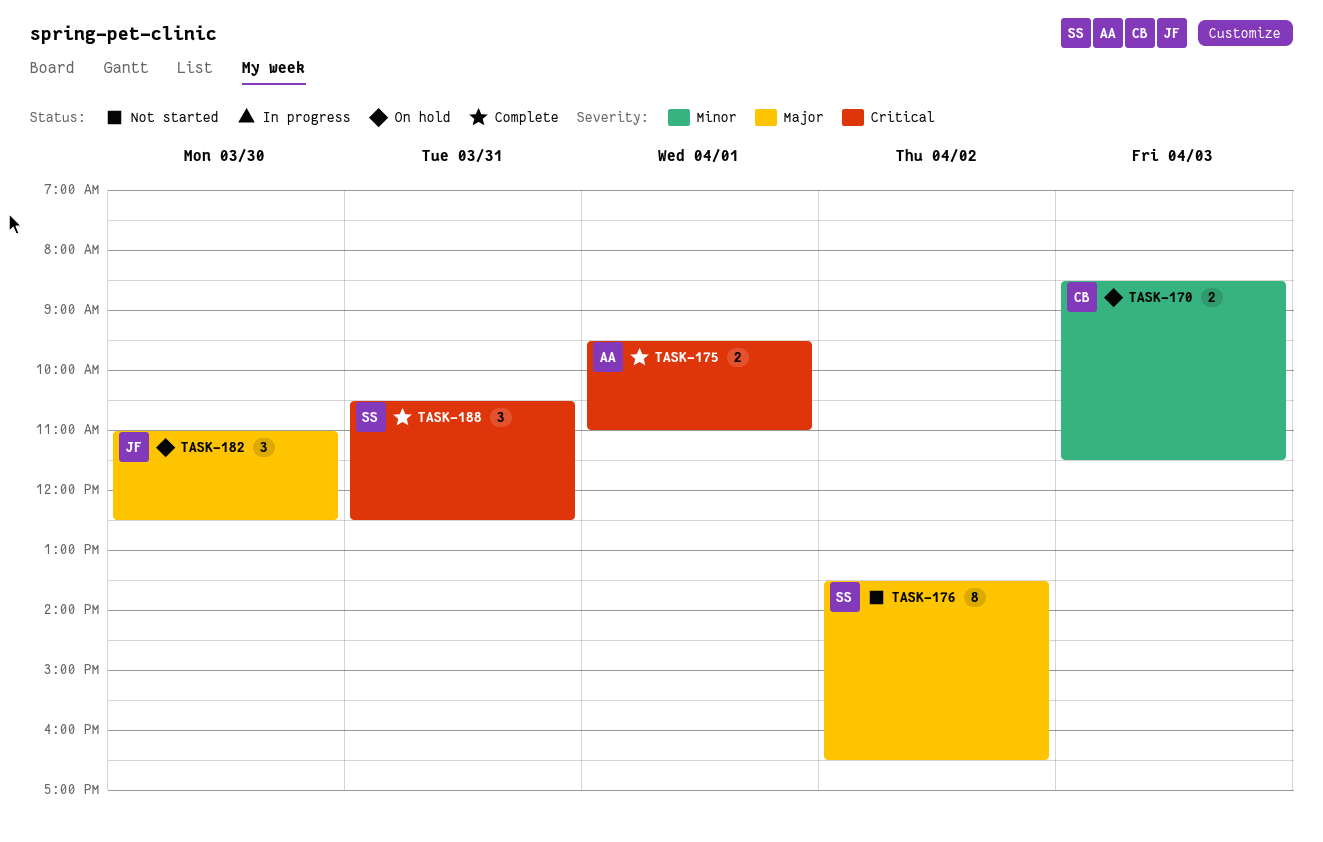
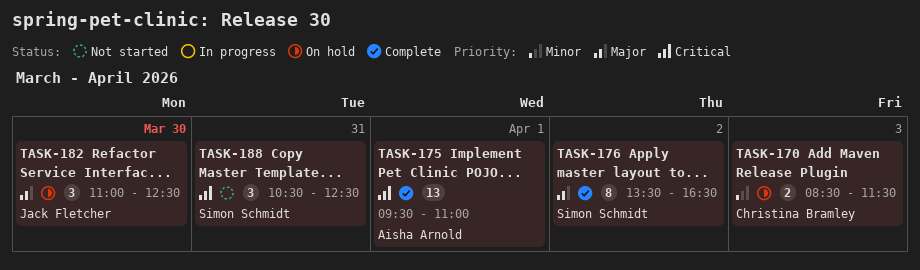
TASK-175, estimate: 2 -> 13
TASK-176, status: Not started -> Complete
TASK-188, status: Complete -> Not started

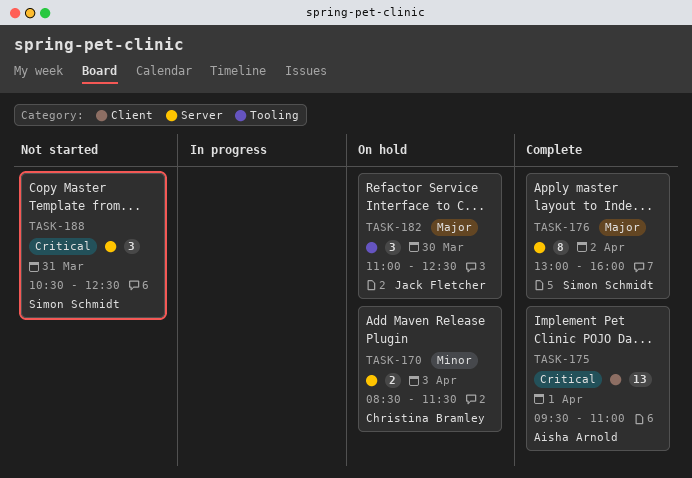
TASK-176, begins: 13:30 -> 13:00
TASK-176, ends: 16:30 -> 16:00

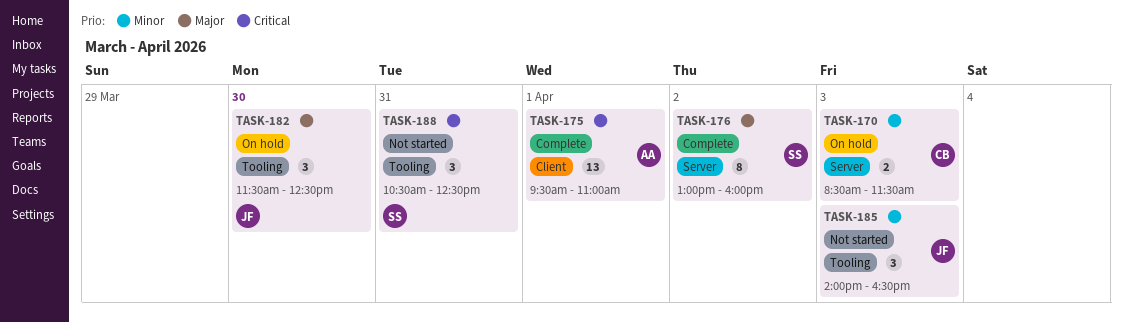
TASK-182, begins: 11:00 -> 11:30
TASK-185: none -> present
TASK-188, label: Server -> Tooling

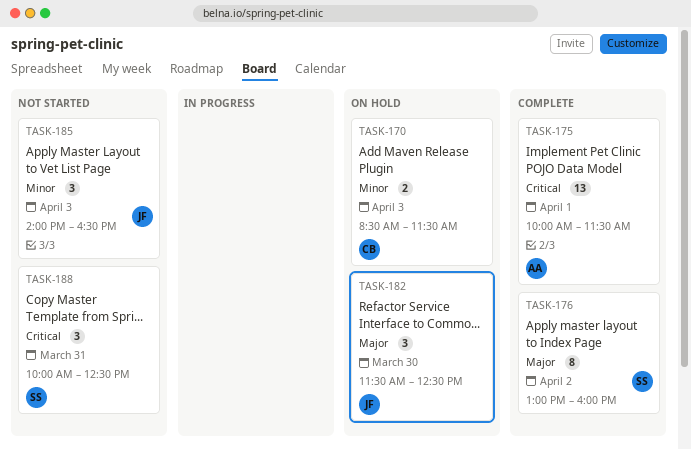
TASK-175, begins: 09:30 -> 10:00
TASK-175, ends: 11:00 -> 11:30
TASK-188, begins: 10:30 -> 10:00

